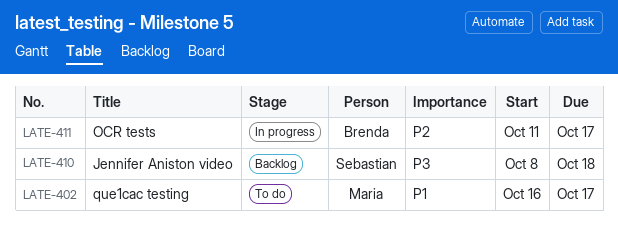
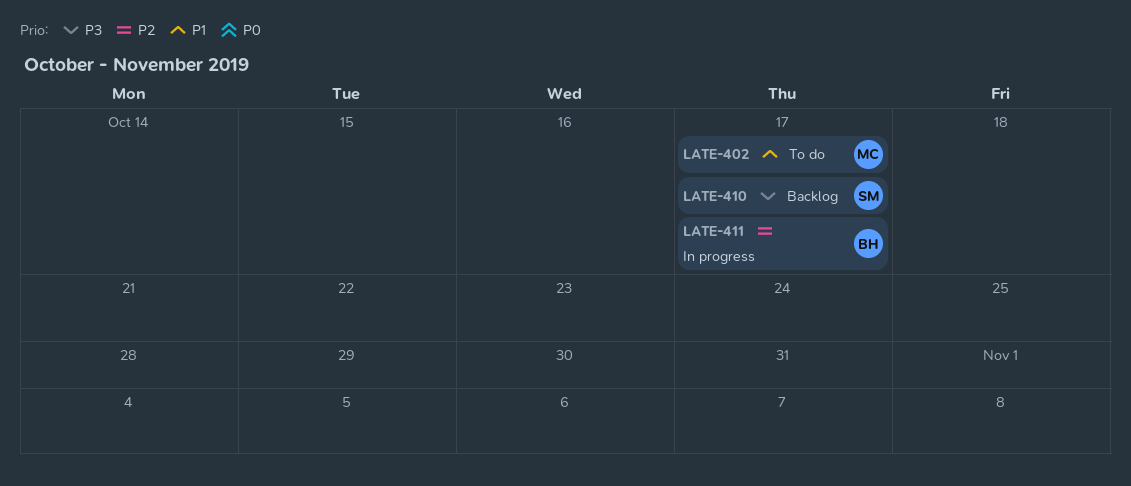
LATE-410, due: Oct 18 -> Oct 17

